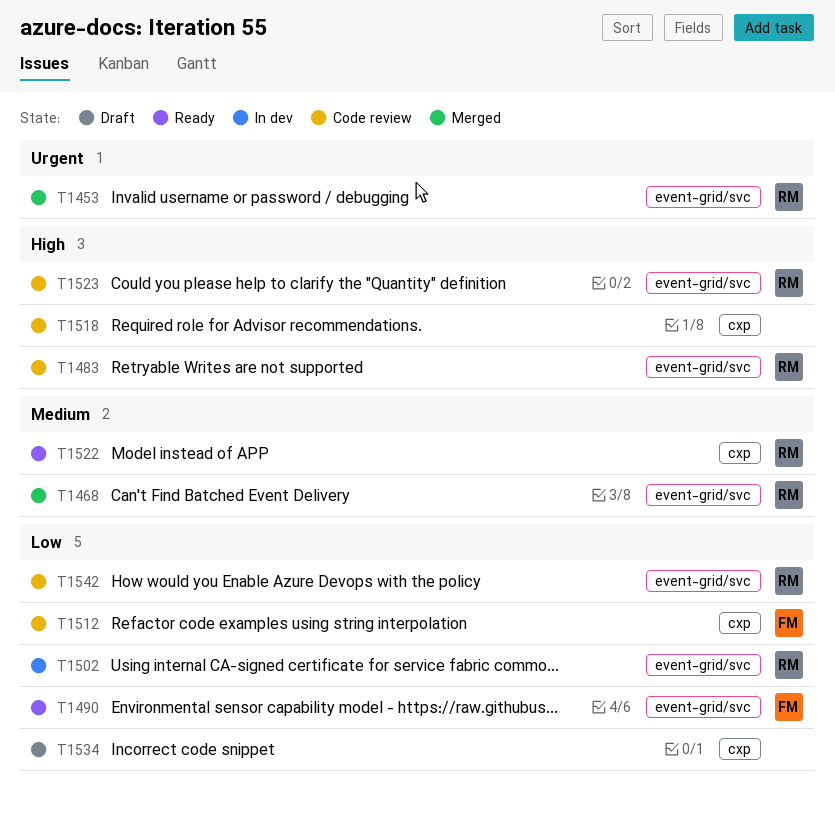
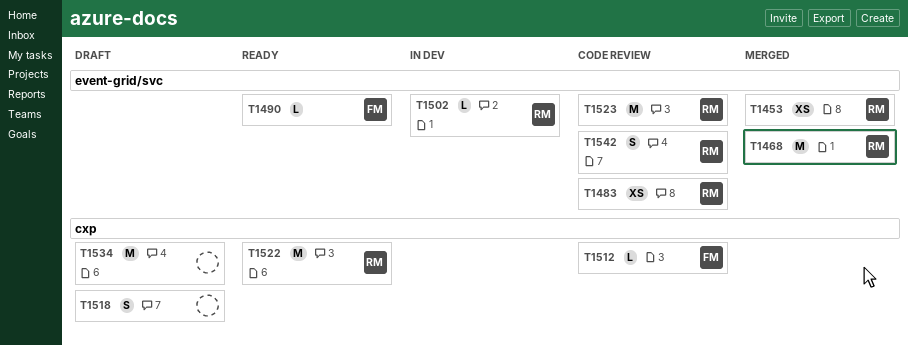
T1518, status: Code review -> Draft

